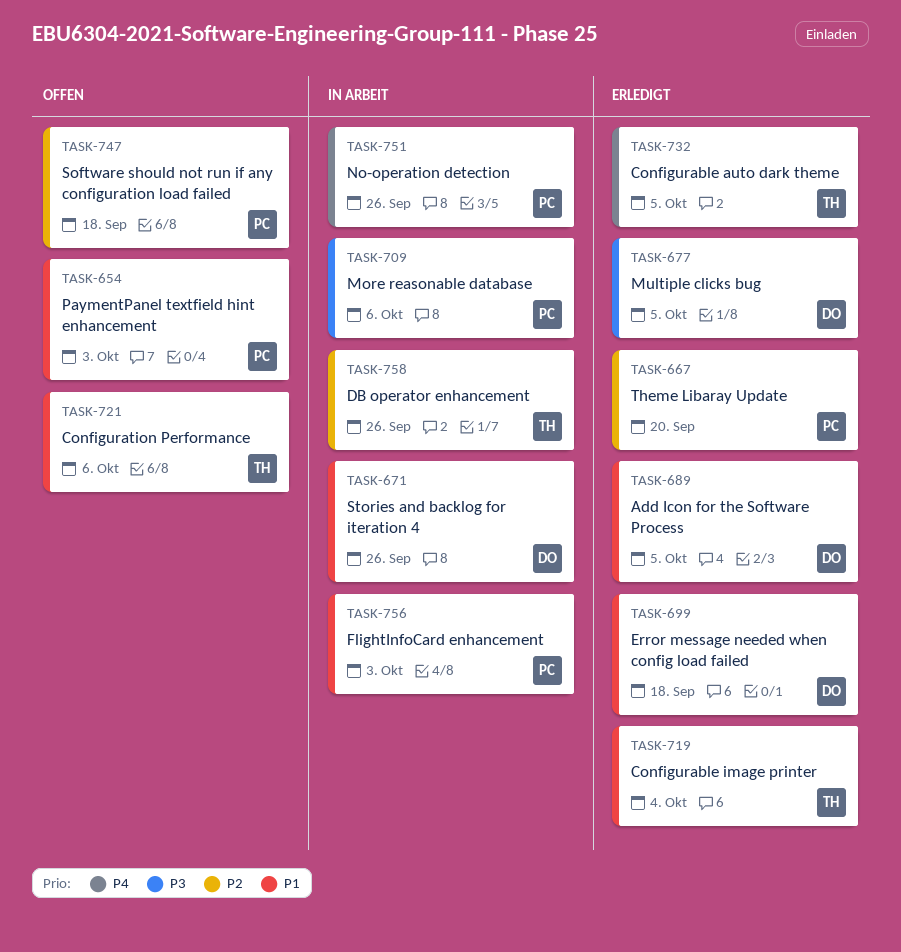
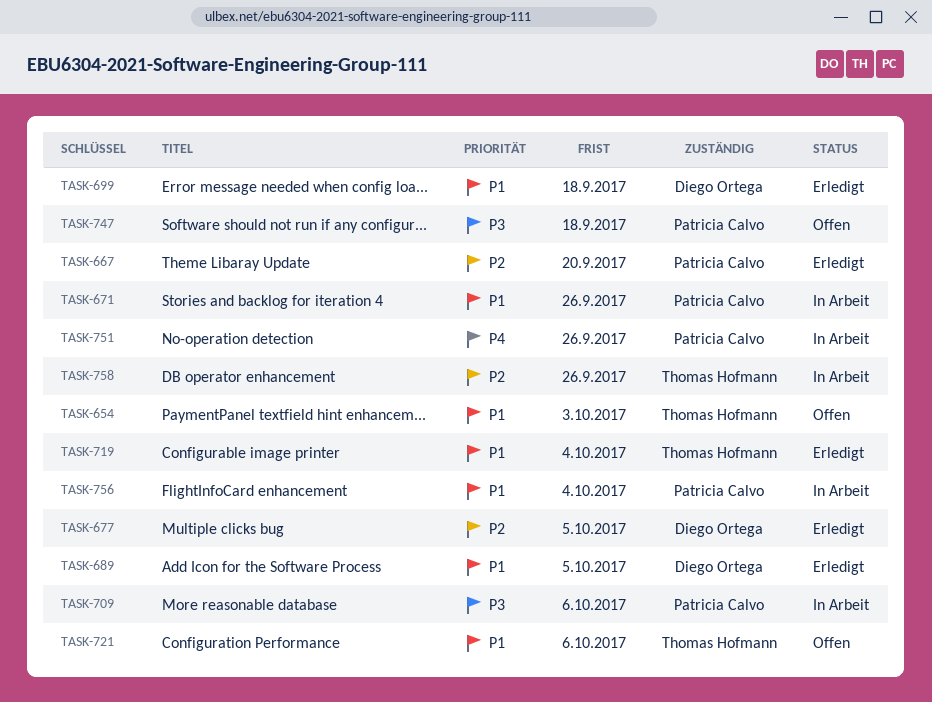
TASK-654, owner: Patricia Calvo -> Thomas Hofmann
TASK-671, owner: Diego Ortega -> Patricia Calvo
TASK-677, priority: P3 -> P2
TASK-732: present -> none
TASK-747, priority: P2 -> P3
TASK-756, due: Oct 3 -> Oct 4

